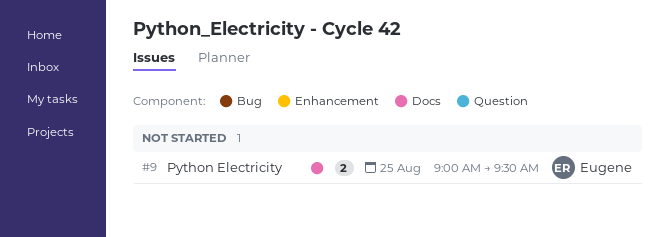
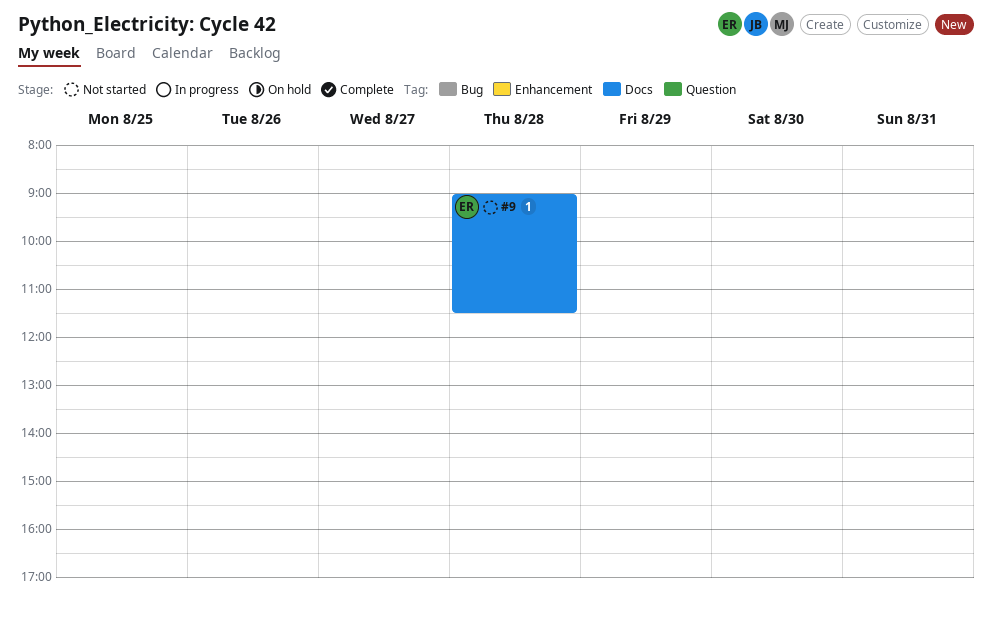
#9, estimate: 2 -> 1
#9, day: Aug 25 -> Aug 28
#9, ends: 09:30 -> 11:30

